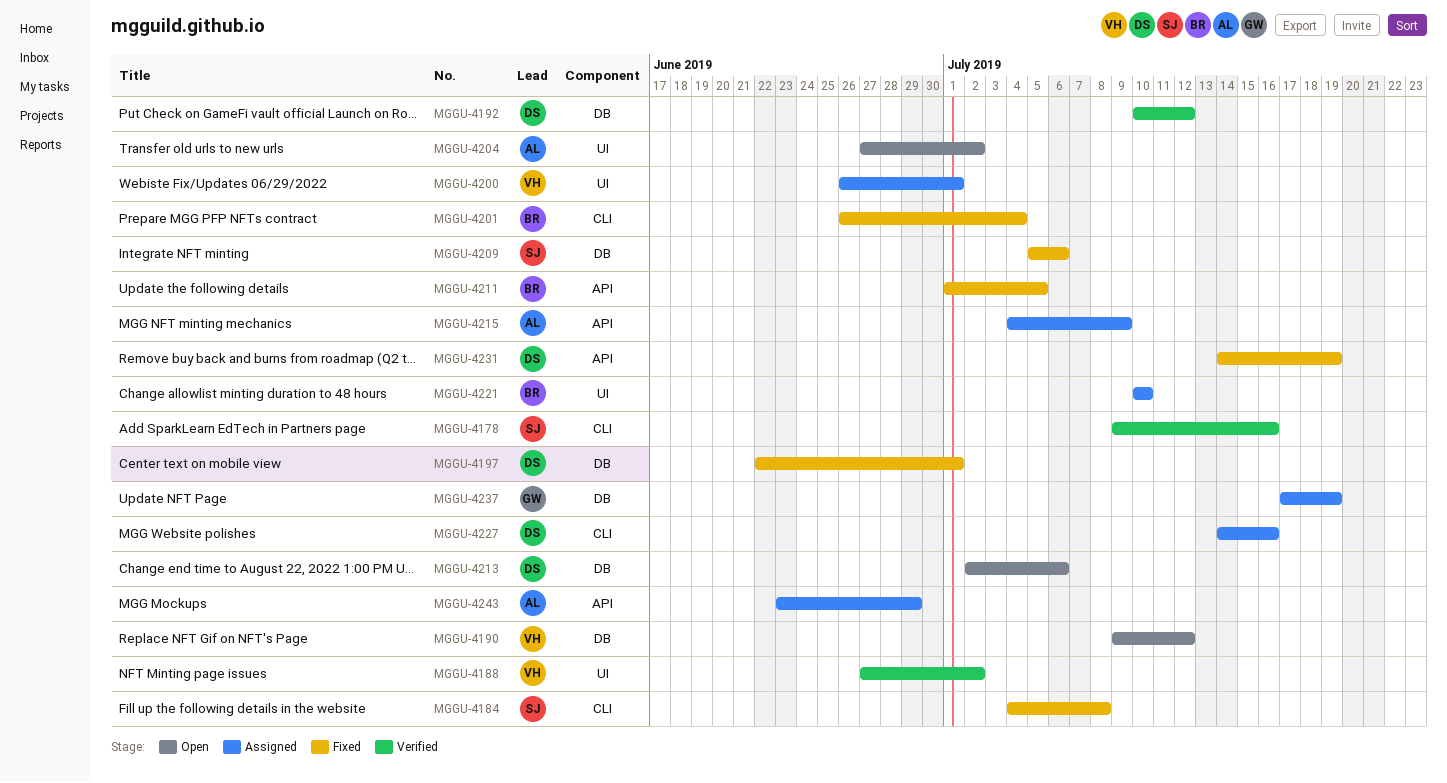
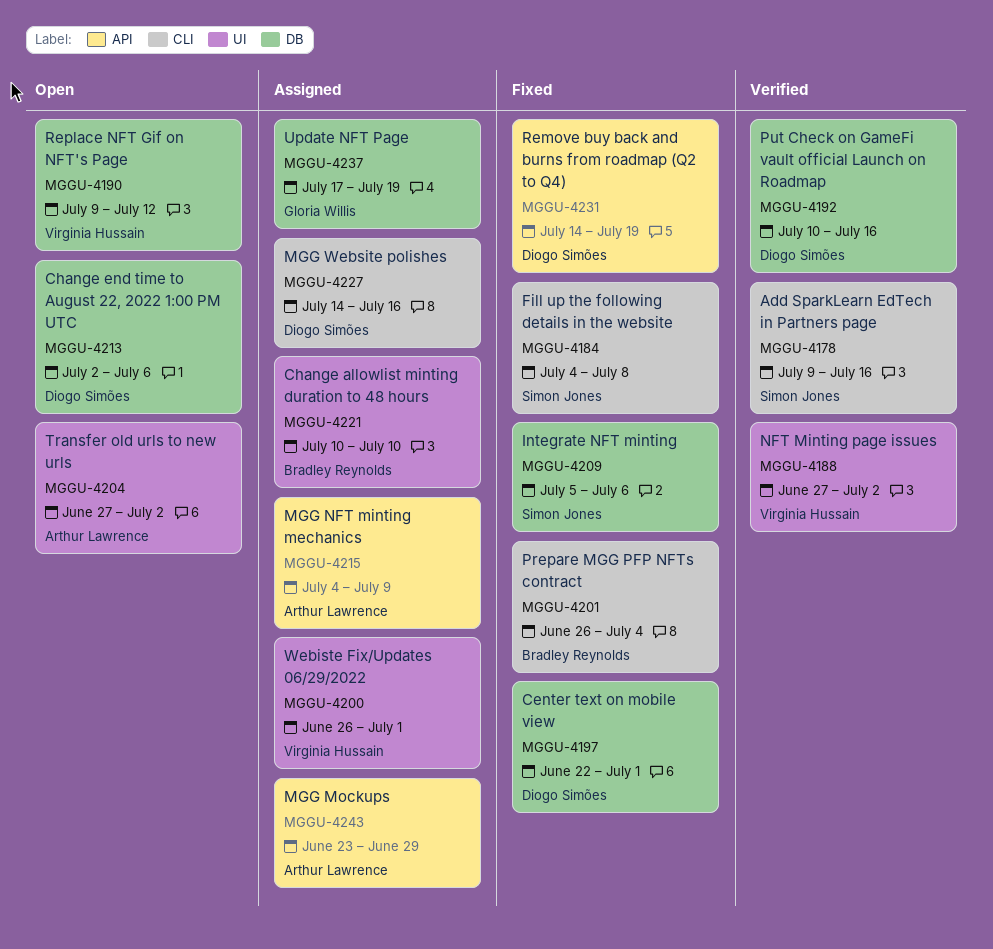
MGGU-4192, due: Jul 12 -> Jul 16
MGGU-4211: present -> none

